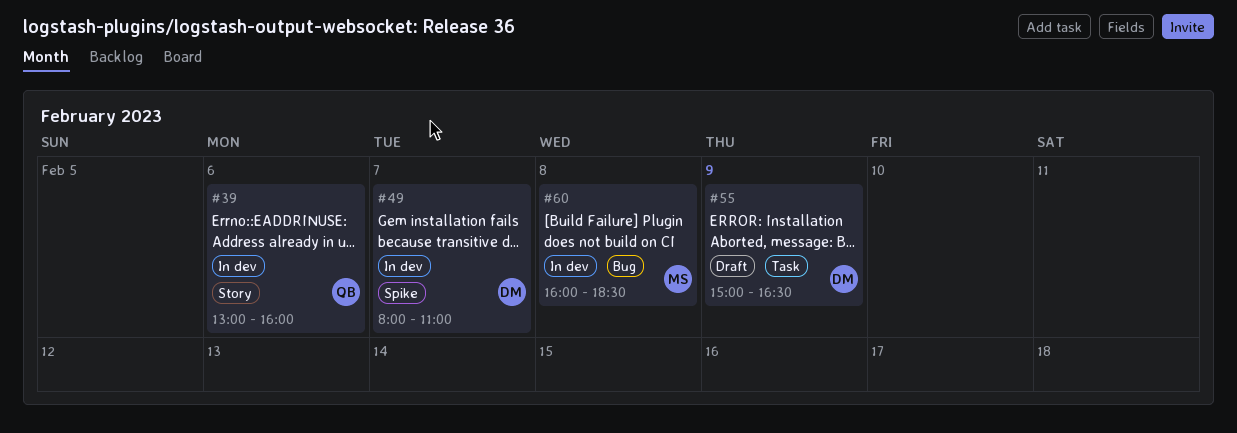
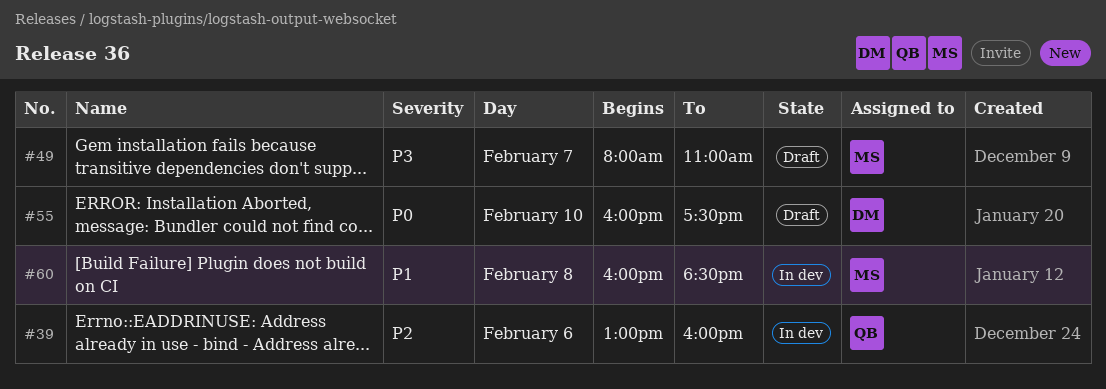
#49, status: In dev -> Draft
#49, owner: DM -> MS
#55, day: Feb 9 -> Feb 10
#55, begins: 15:00 -> 16:00
#55, ends: 16:30 -> 17:30

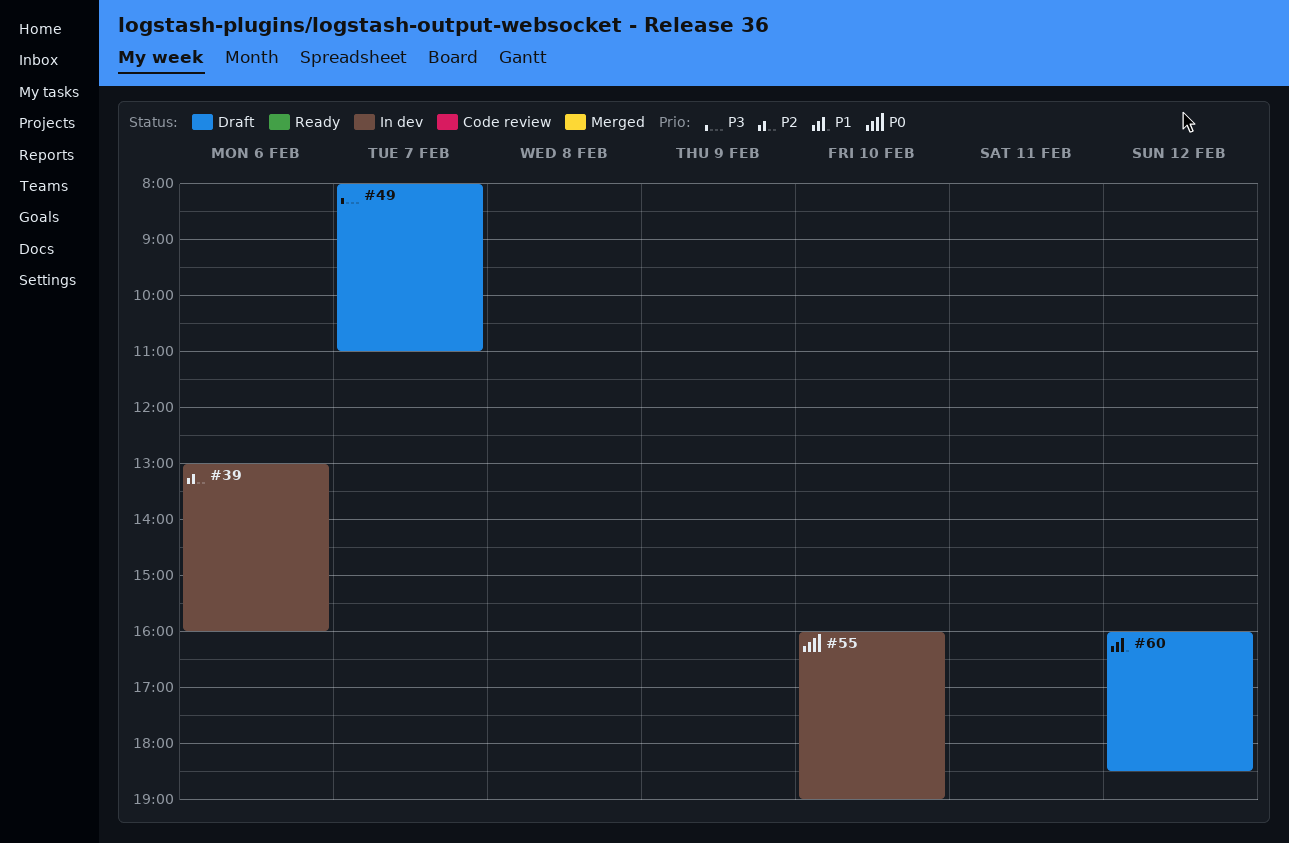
#55, status: Draft -> In dev
#55, ends: 17:30 -> 19:00
#60, status: In dev -> Draft
#60, day: Feb 8 -> Feb 12

